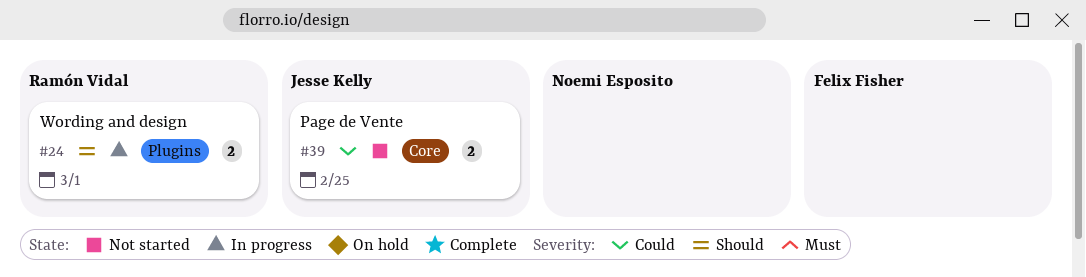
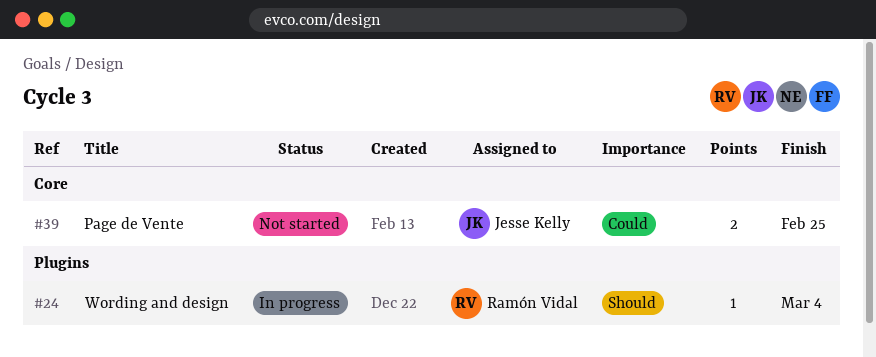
#24, estimate: 2 -> 1
#24, due: Mar 1 -> Mar 4

